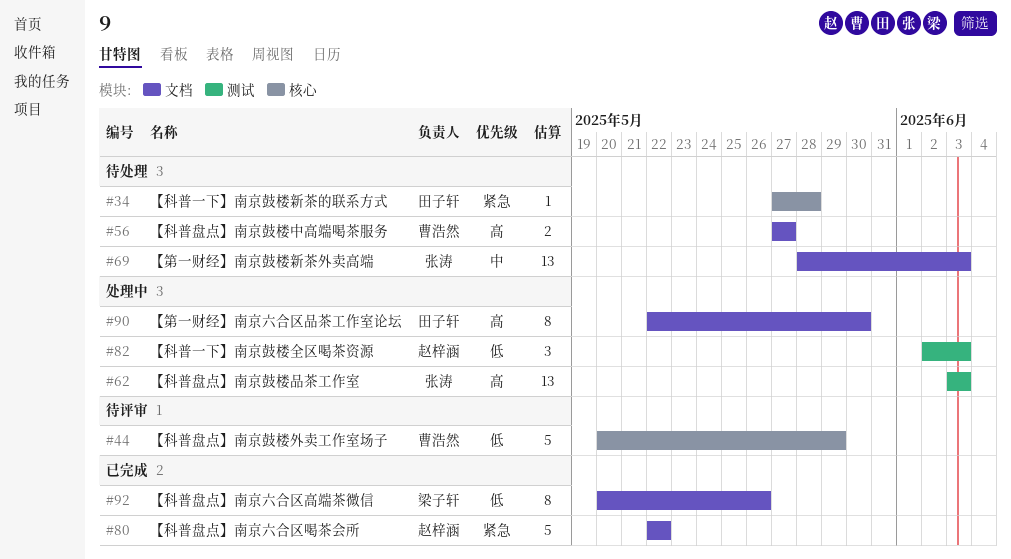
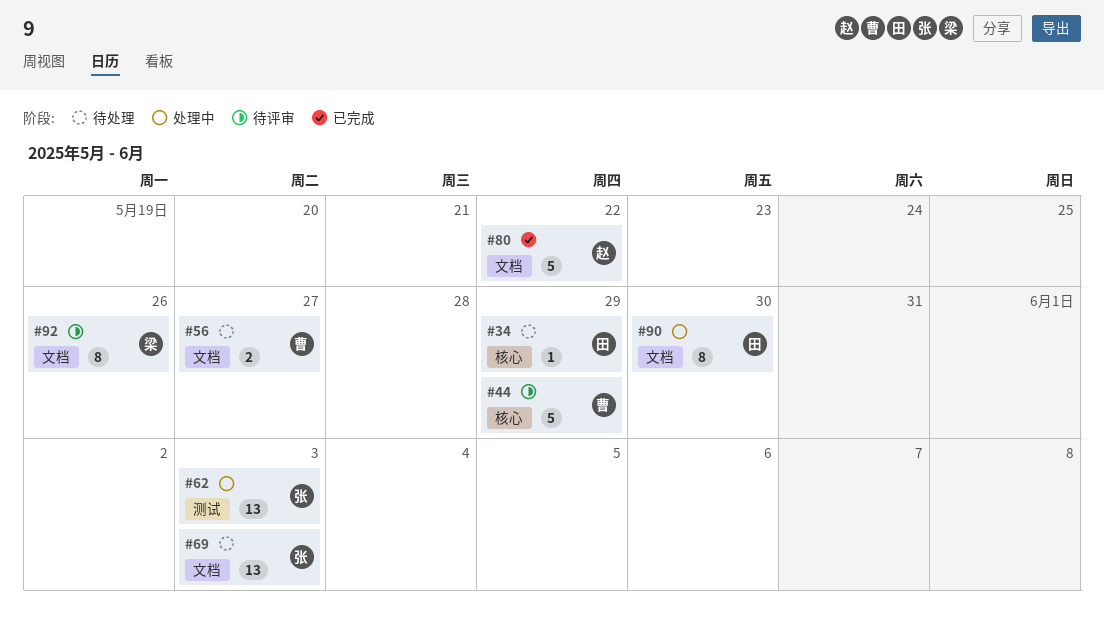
#34, due: May 28 -> May 29
#82: present -> none
#92, status: 已完成 -> 待评审

